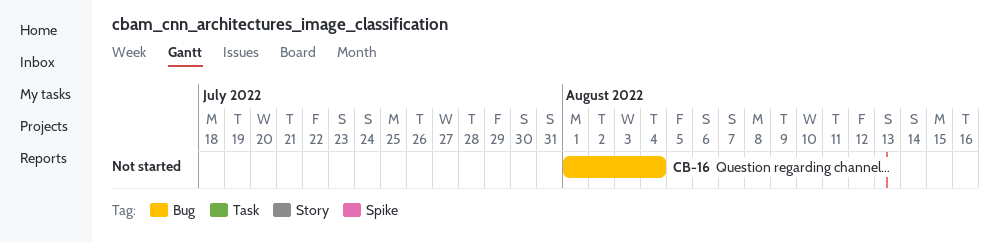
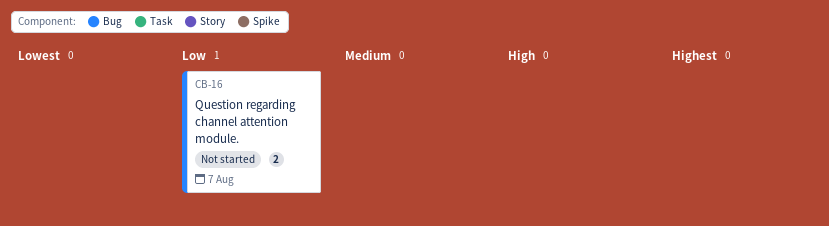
CB-16, due: Aug 4 -> Aug 7

